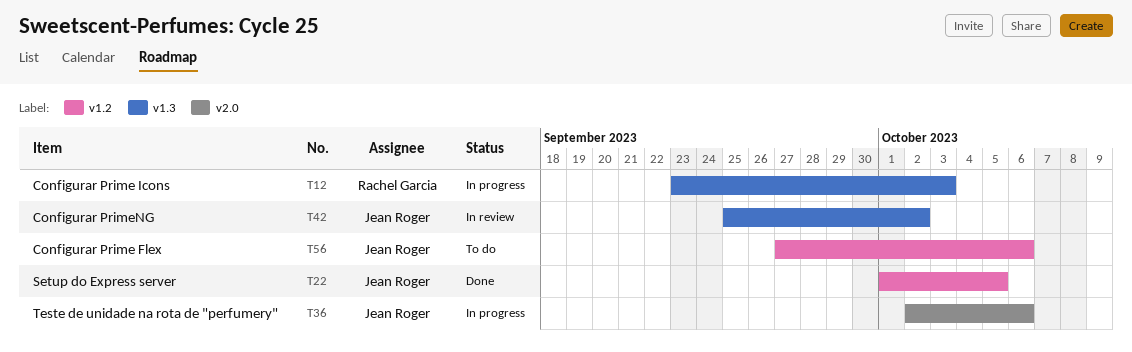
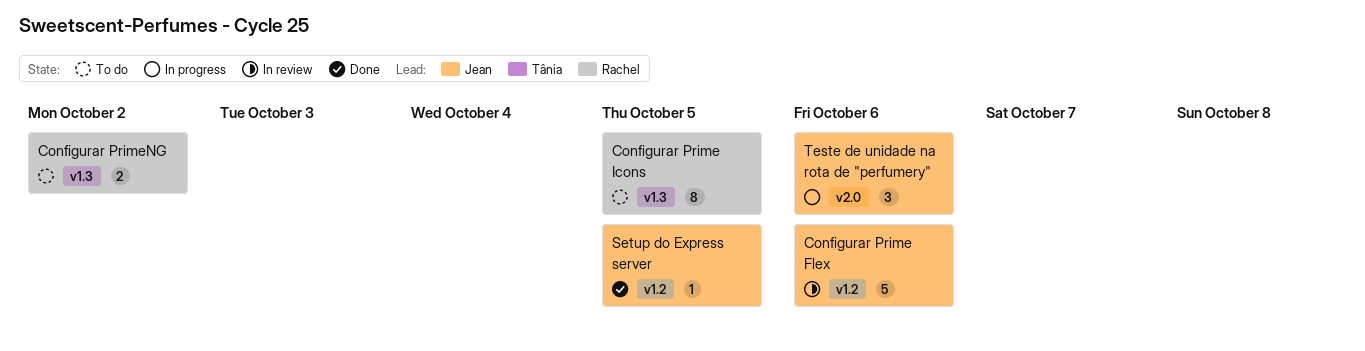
Configurar Prime Flex, status: To do -> In review
Configurar Prime Icons, status: In progress -> To do
Configurar Prime Icons, due: Oct 3 -> Oct 5
Configurar PrimeNG, status: In review -> To do
Configurar PrimeNG, owner: Jean Roger -> Rachel Garcia

